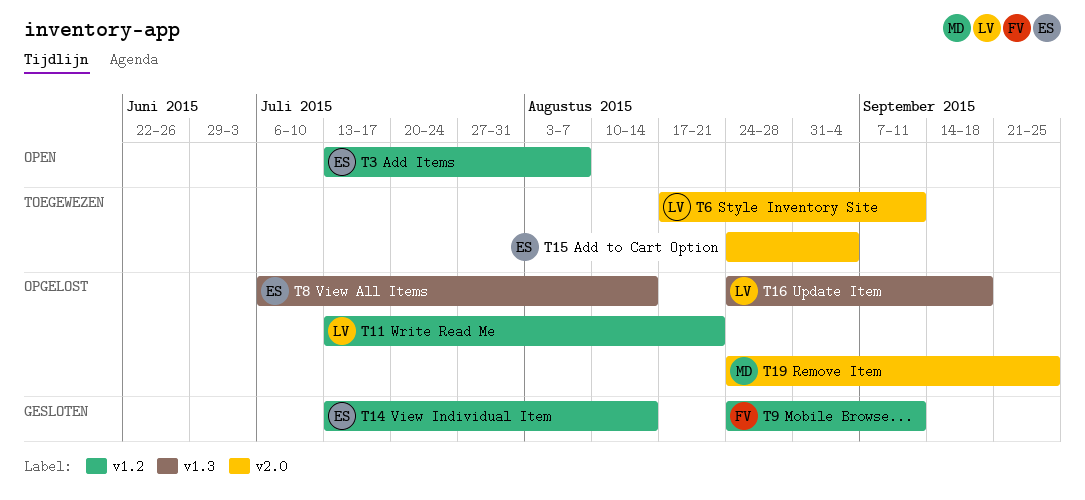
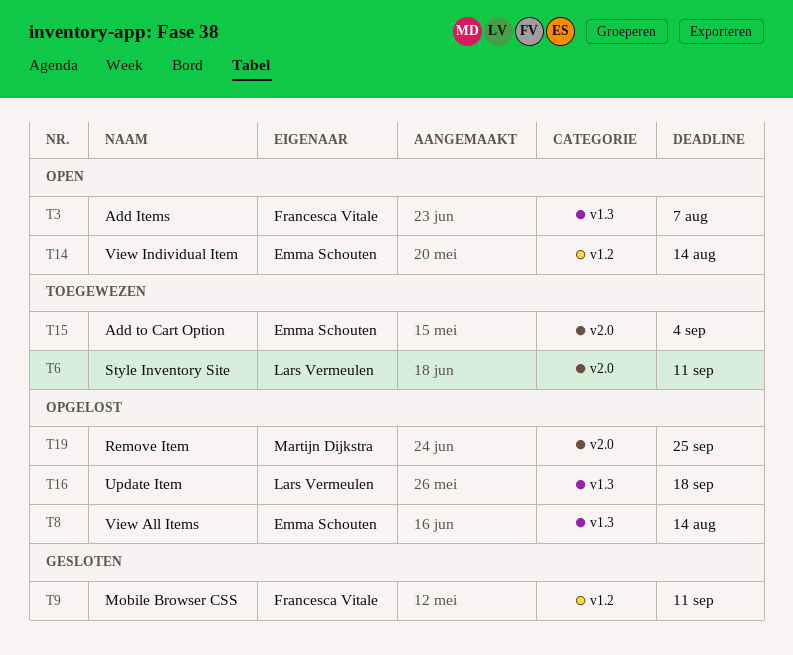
T3, owner: Emma Schouten -> Francesca Vitale
T3, label: v1.2 -> v1.3
T11: present -> none
T14, status: Gesloten -> Open

